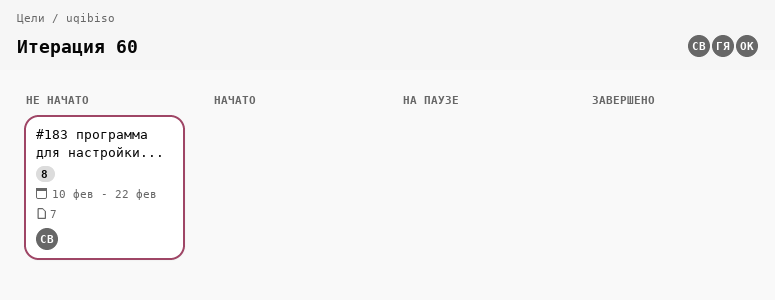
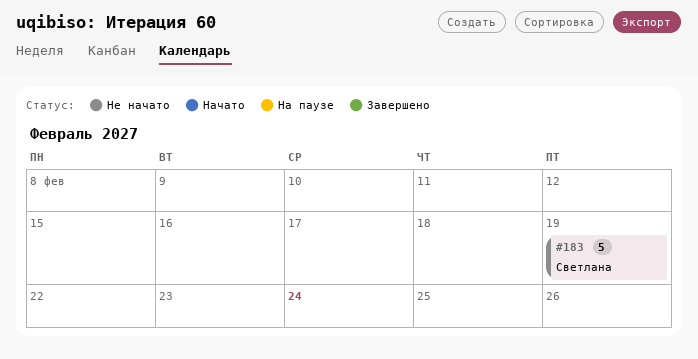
#183, estimate: 8 -> 5
#183, due: Feb 22 -> Feb 19

